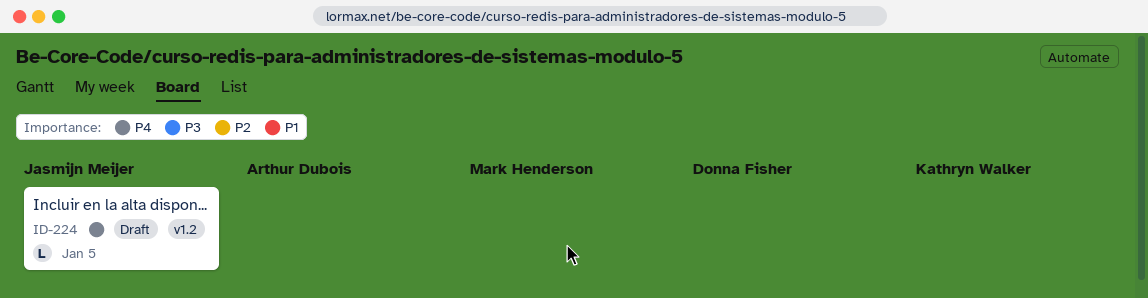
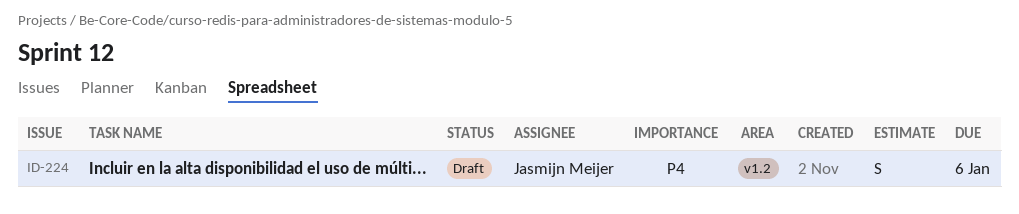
ID-224, estimate: L -> S
ID-224, due: Jan 5 -> Jan 6

